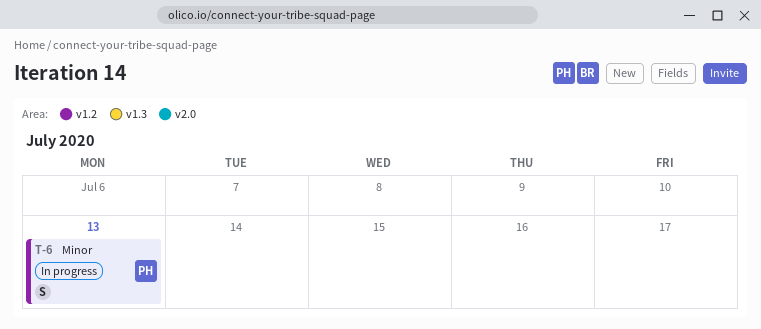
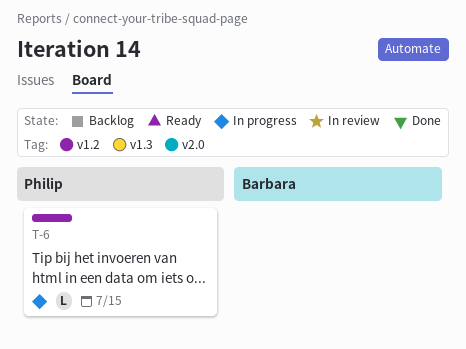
T-6, estimate: S -> L
T-6, due: Jul 13 -> Jul 15

